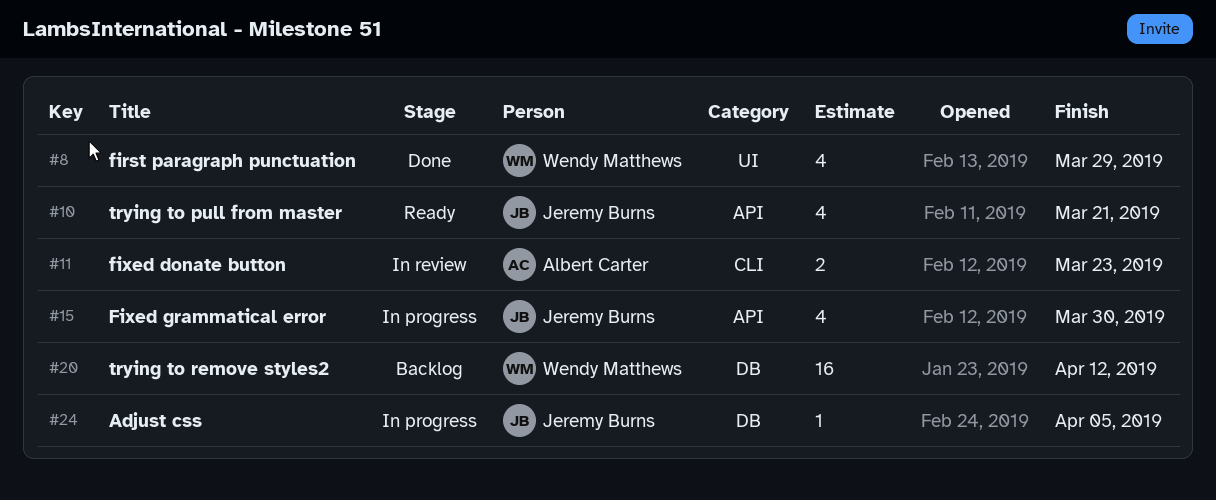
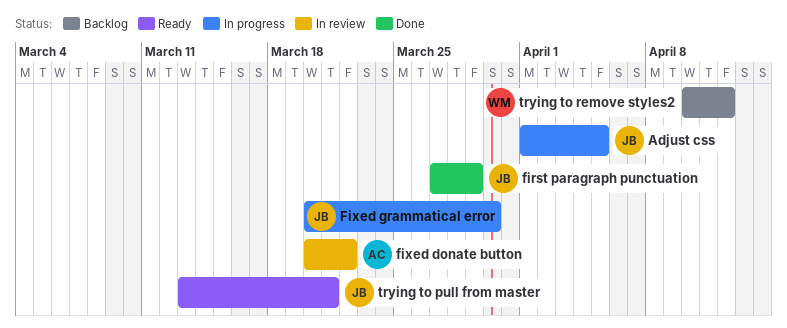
first paragraph punctuation, owner: Wendy Matthews -> Jeremy Burns
fixed donate button, due: Mar 23 -> Mar 22

